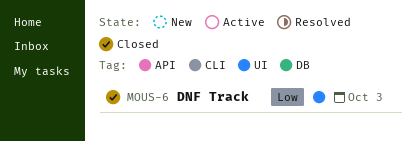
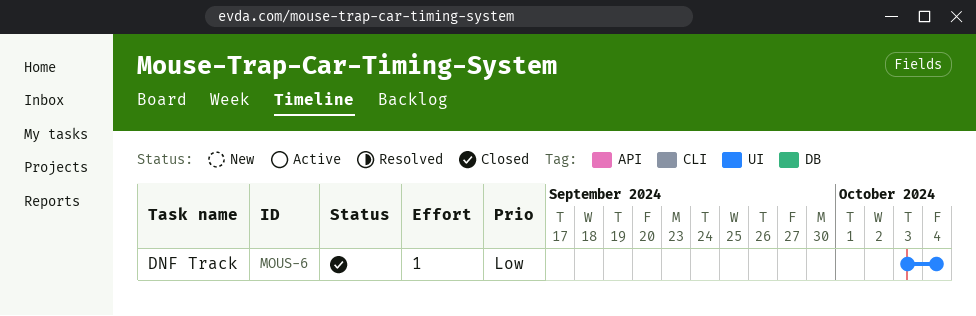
MOUS-6, due: Oct 3 -> Oct 4

